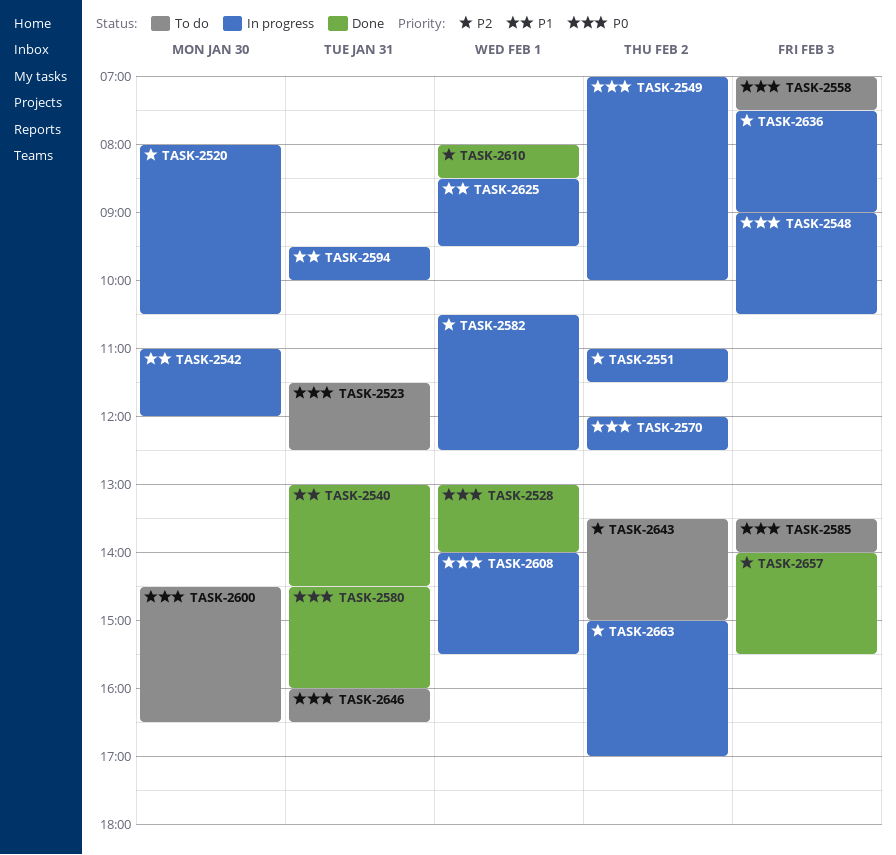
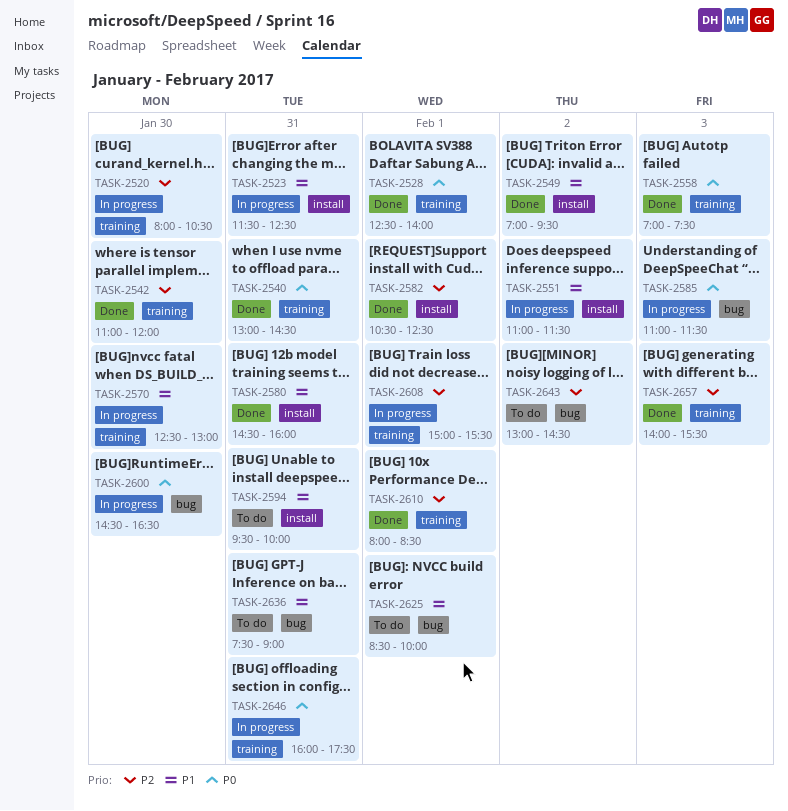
TASK-2523, status: To do -> In progress
TASK-2523, priority: P0 -> P1
TASK-2528, begins: 13:00 -> 12:30
TASK-2540, priority: P1 -> P0
TASK-2542, status: In progress -> Done
TASK-2542, priority: P1 -> P2
TASK-2548: present -> none
TASK-2549, status: In progress -> Done
TASK-2549, priority: P0 -> P1
TASK-2549, ends: 10:00 -> 09:30
TASK-2551, priority: P2 -> P1
TASK-2558, status: To do -> Done
TASK-2570, priority: P0 -> P1
TASK-2570, day: Feb 2 -> Jan 30
TASK-2570, begins: 12:00 -> 12:30
TASK-2570, ends: 12:30 -> 13:00
TASK-2580, priority: P0 -> P1
TASK-2582, status: In progress -> Done
TASK-2585, status: To do -> In progress
TASK-2585, begins: 13:30 -> 11:00
TASK-2585, ends: 14:00 -> 11:30
TASK-2594, status: In progress -> To do
TASK-2600, status: To do -> In progress
TASK-2608, priority: P0 -> P2
TASK-2608, begins: 14:00 -> 15:00
TASK-2625, status: In progress -> To do
TASK-2625, ends: 09:30 -> 10:00
TASK-2636, status: In progress -> To do
TASK-2636, priority: P2 -> P1
TASK-2636, day: Feb 3 -> Jan 31
TASK-2643, begins: 13:30 -> 13:00
TASK-2643, ends: 15:00 -> 14:30
TASK-2646, status: To do -> In progress
TASK-2646, ends: 16:30 -> 17:30
TASK-2663: present -> none

